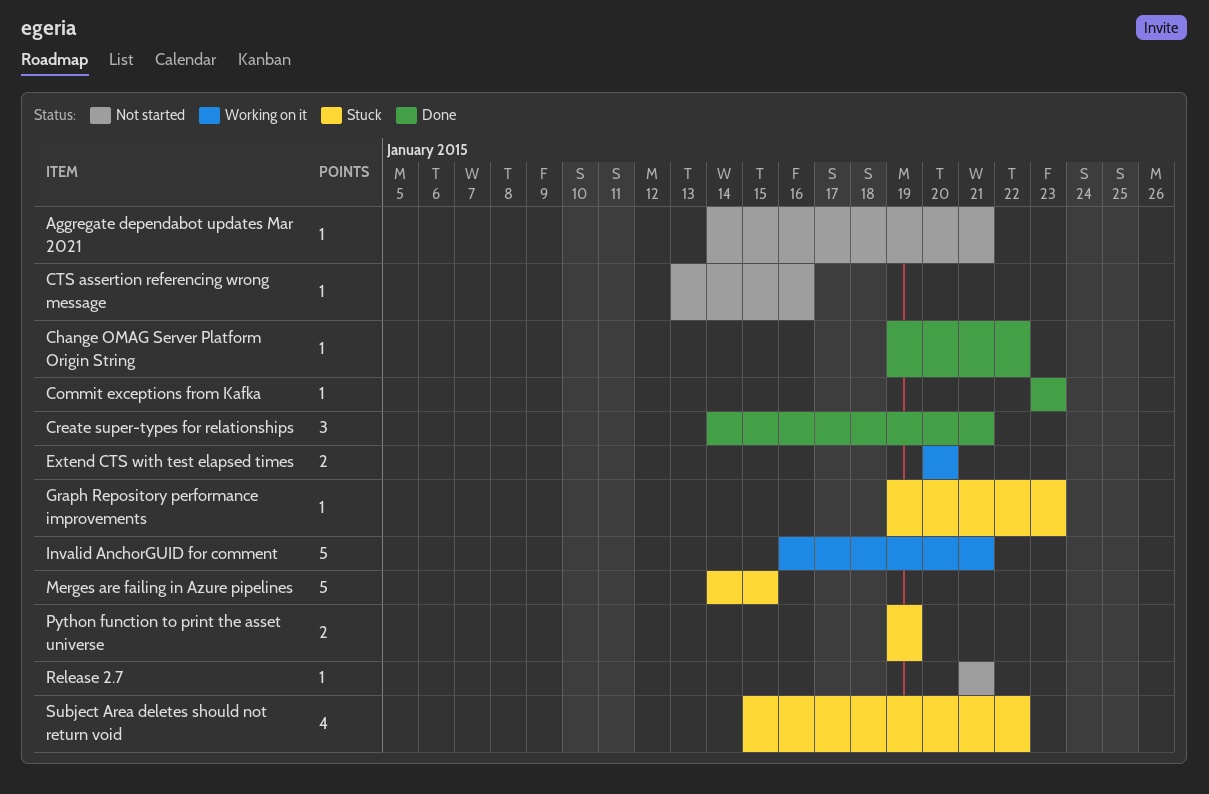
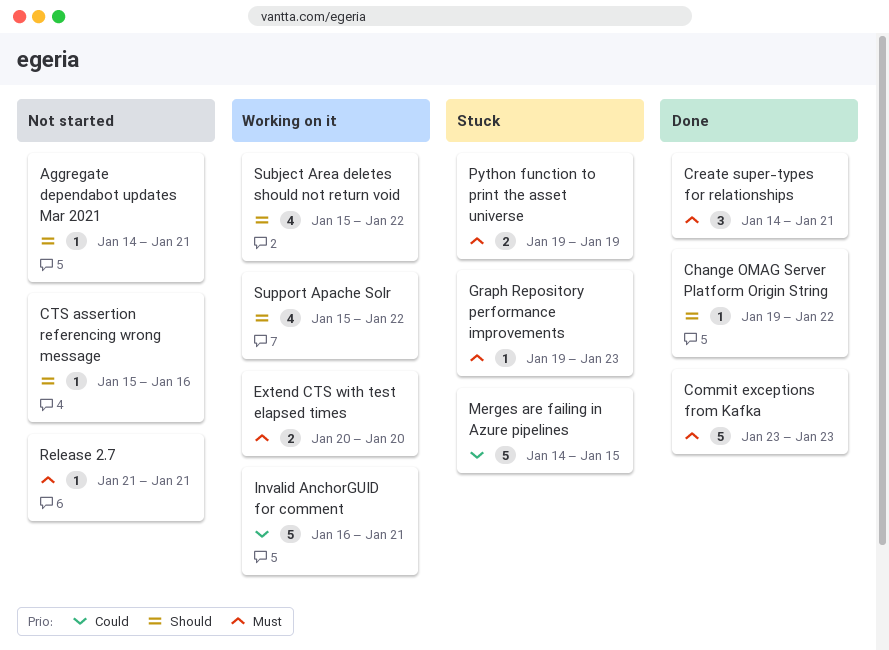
Commit exceptions from Kafka, estimate: 1 -> 5
CTS assertion referencing wrong message, start: Jan 13 -> Jan 15
Subject Area deletes should not return void, status: Stuck -> Working on it
Support Apache Solr: none -> present

